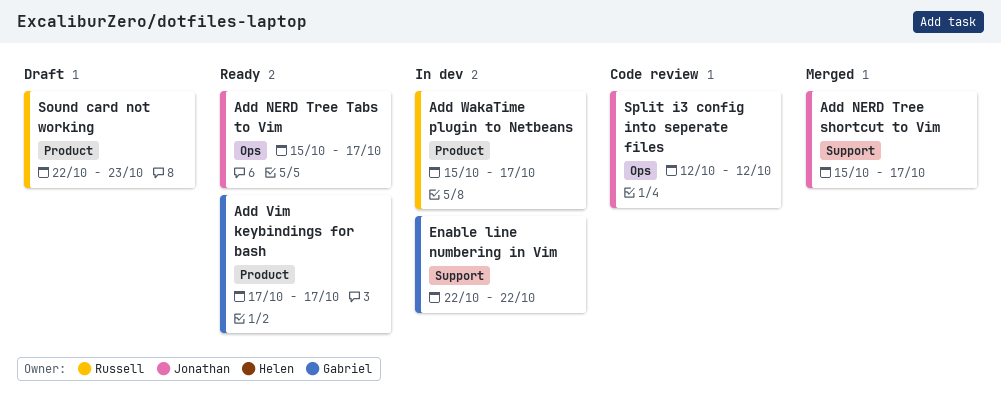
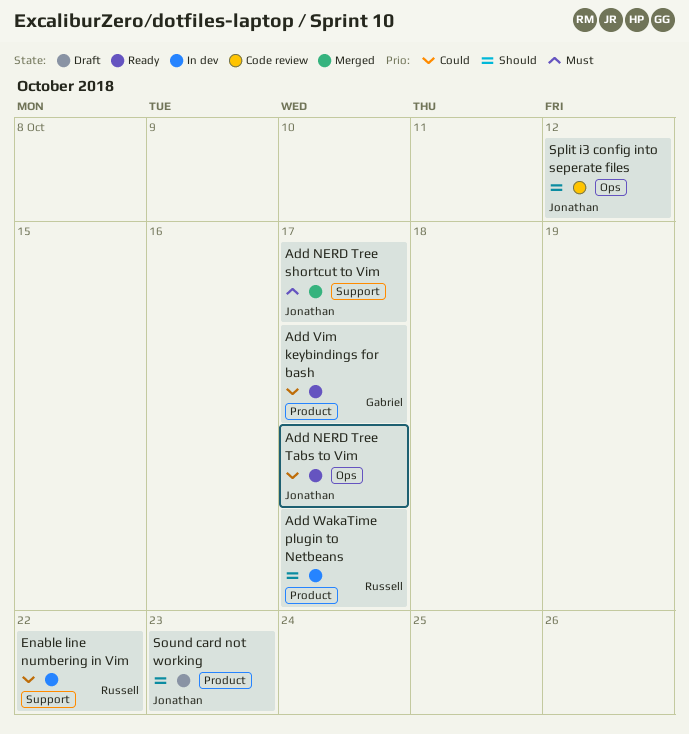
Enable line numbering in Vim, owner: Gabriel -> Russell
Sound card not working, owner: Russell -> Jonathan

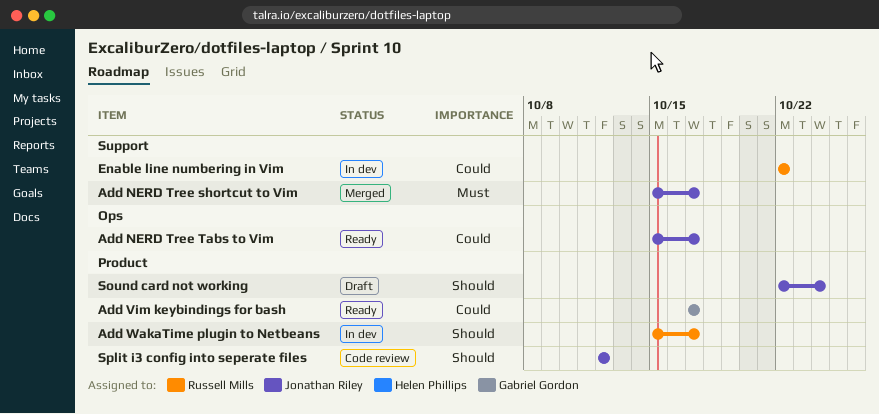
Sound card not working, due: Oct 23 -> Oct 24
Split i3 config into seperate files, label: Ops -> Product

